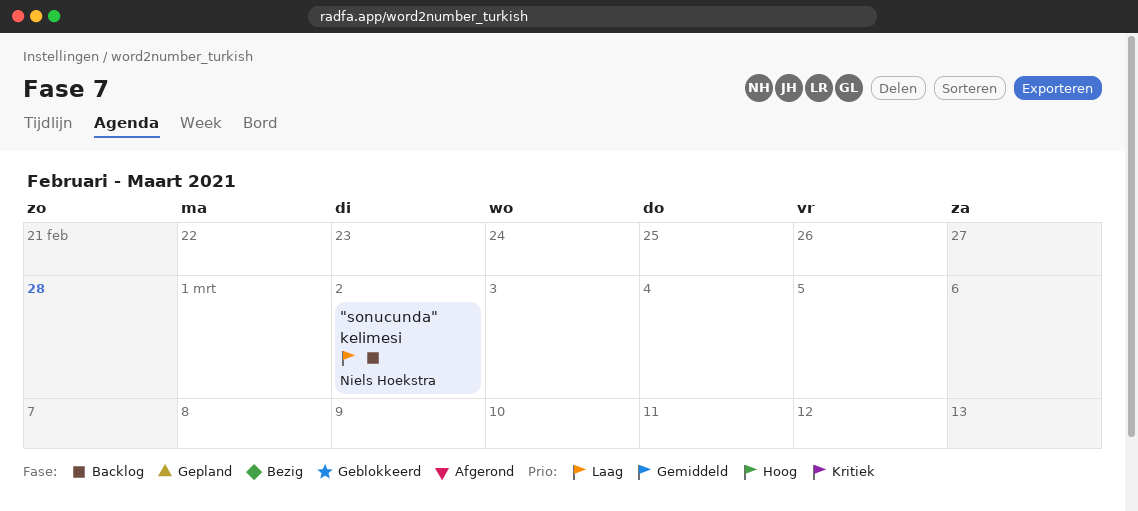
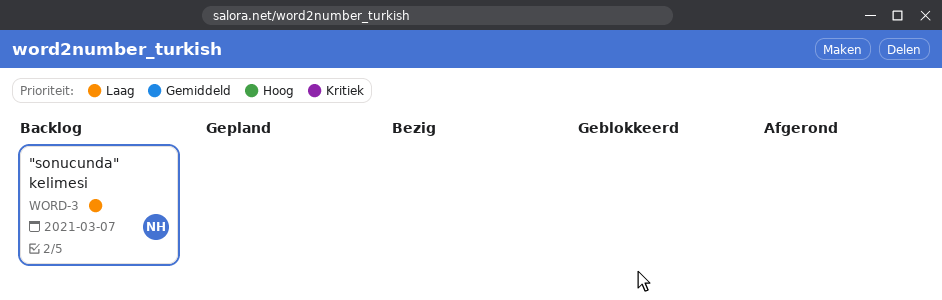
"sonucunda" kelimesi, due: Mar 2 -> Mar 7

